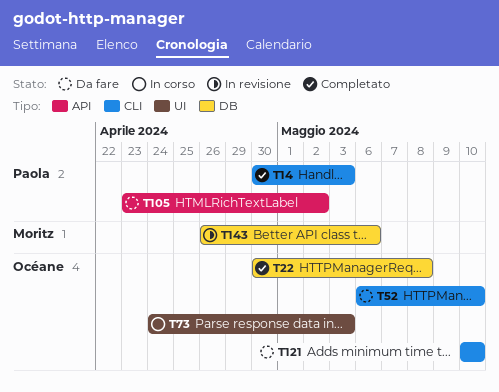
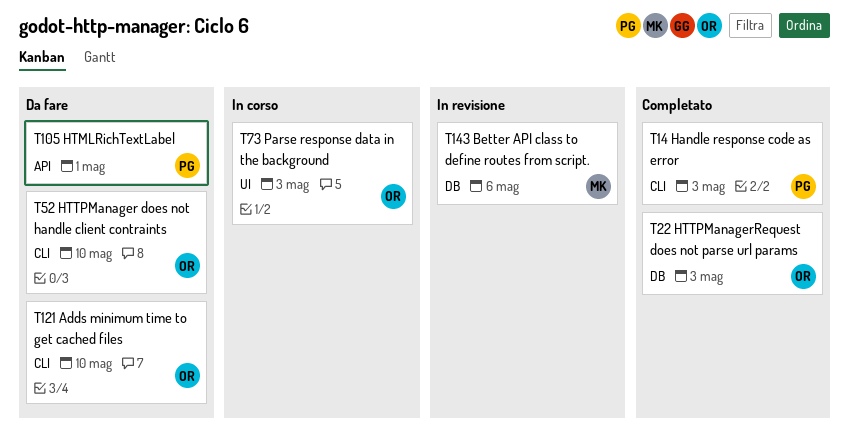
T22, due: May 8 -> May 3
T105, due: May 2 -> May 1

